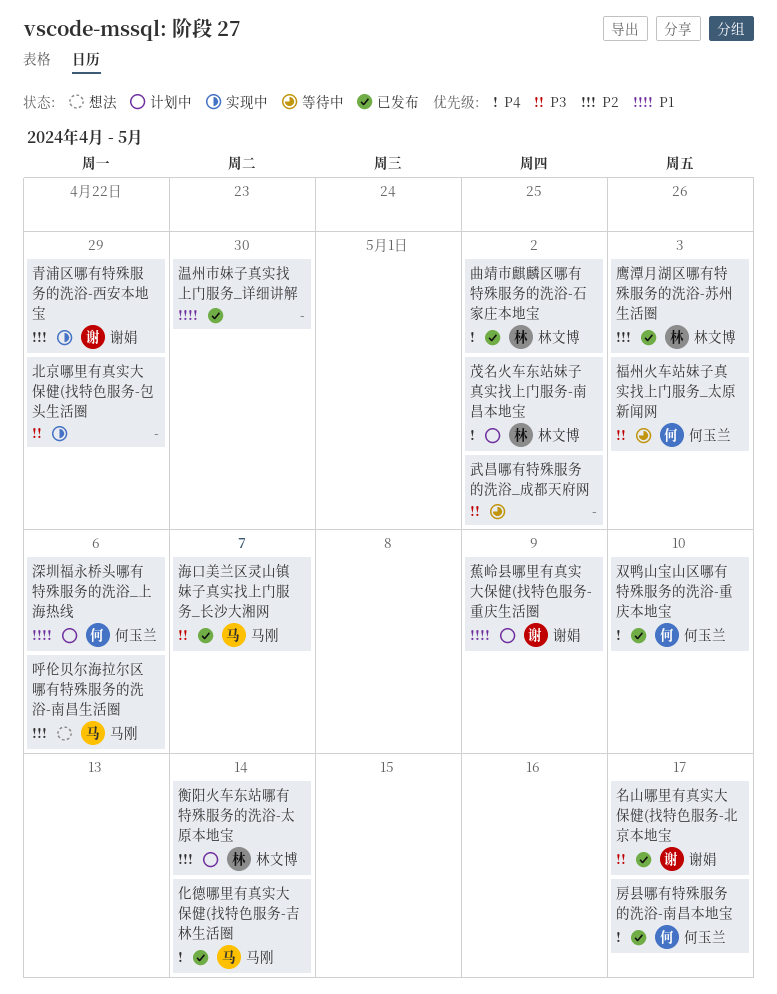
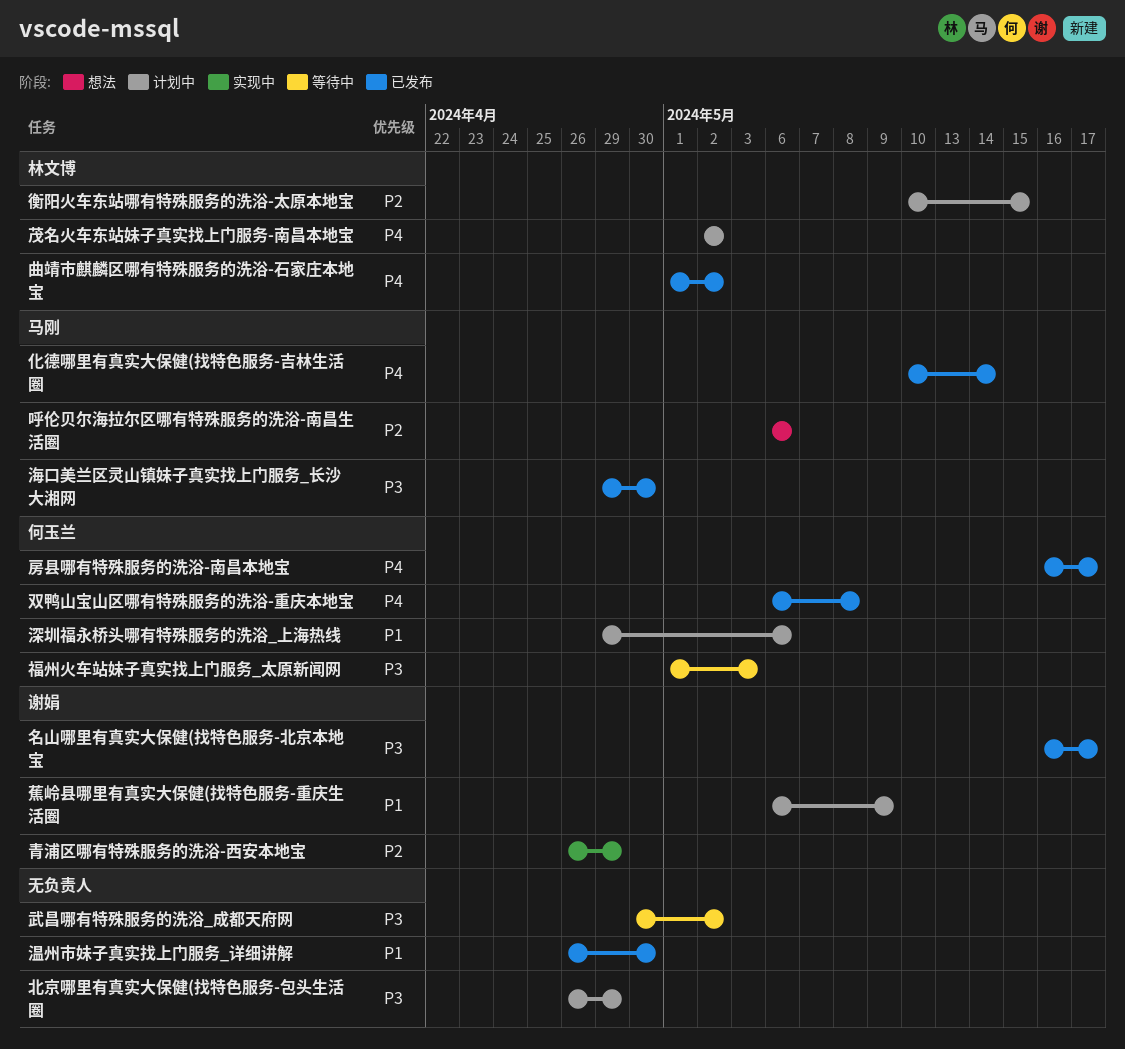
北京哪里有真实大保健(找特色服务-包头生活圈, status: 实现中 -> 计划中
双鸭山宝山区哪有特殊服务的洗浴-重庆本地宝, due: May 10 -> May 8
海口美兰区灵山镇妹子真实找上门服务_长沙大湘网, due: May 7 -> Apr 30
衡阳火车东站哪有特殊服务的洗浴-太原本地宝, due: May 14 -> May 15
鹰潭月湖区哪有特殊服务的洗浴-苏州生活圈: present -> none

